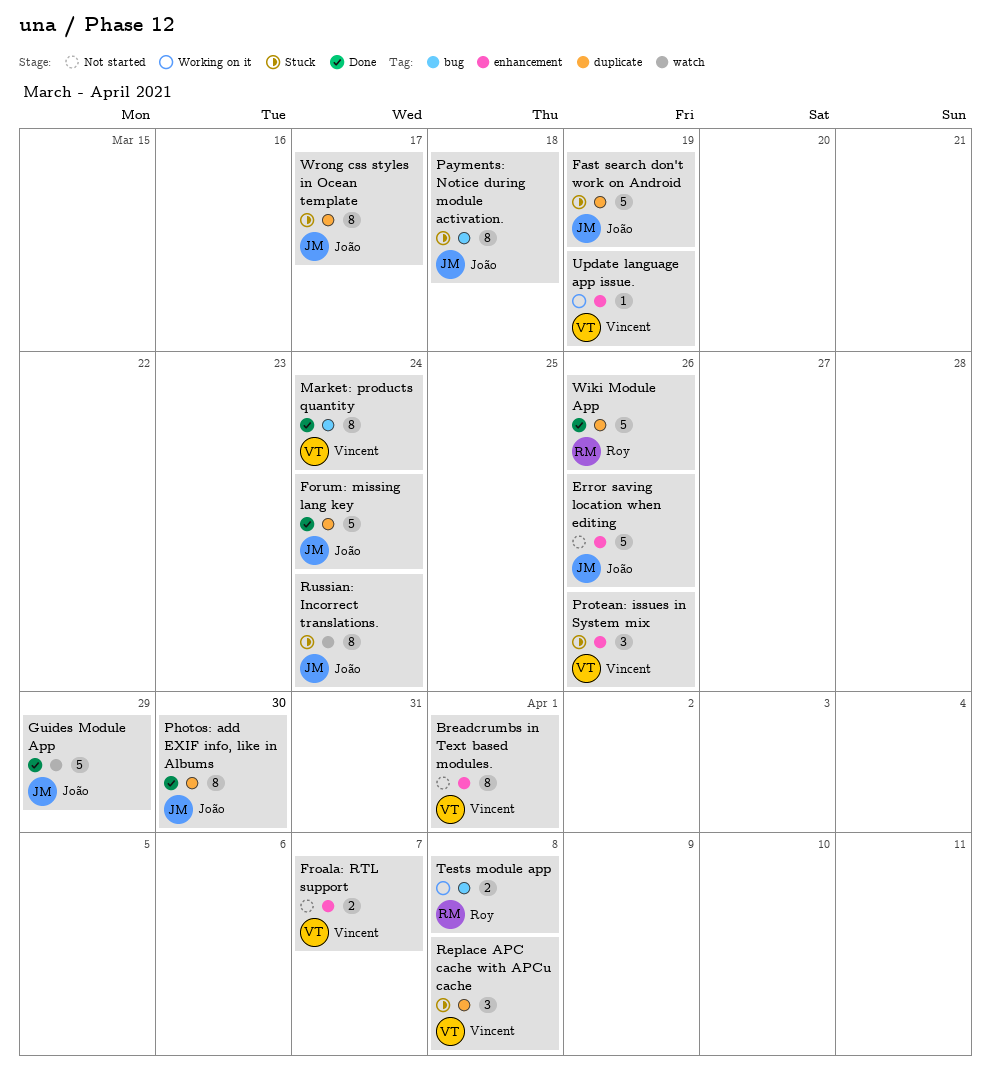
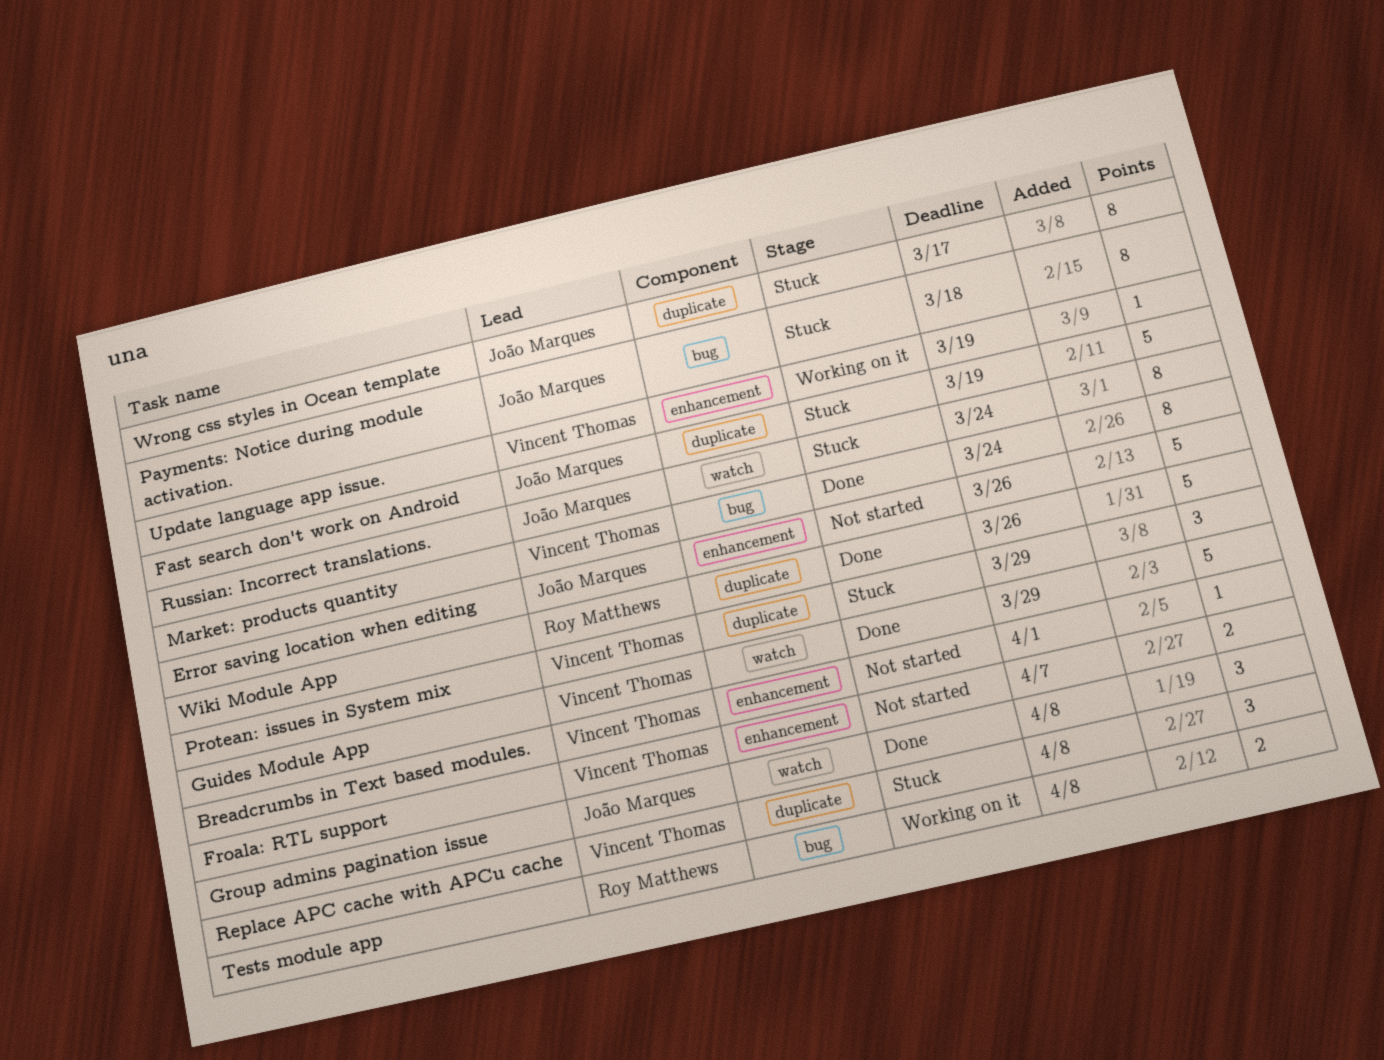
Breadcrumbs in Text based modules., estimate: 8 -> 1
Forum: missing lang key: present -> none
Group admins pagination issue: none -> present
Guides Module App, owner: João Marques -> Vincent Thomas
Photos: add EXIF info, like in Albums: present -> none
Protean: issues in System mix, label: enhancement -> duplicate
Protean: issues in System mix, due: Mar 26 -> Mar 29

